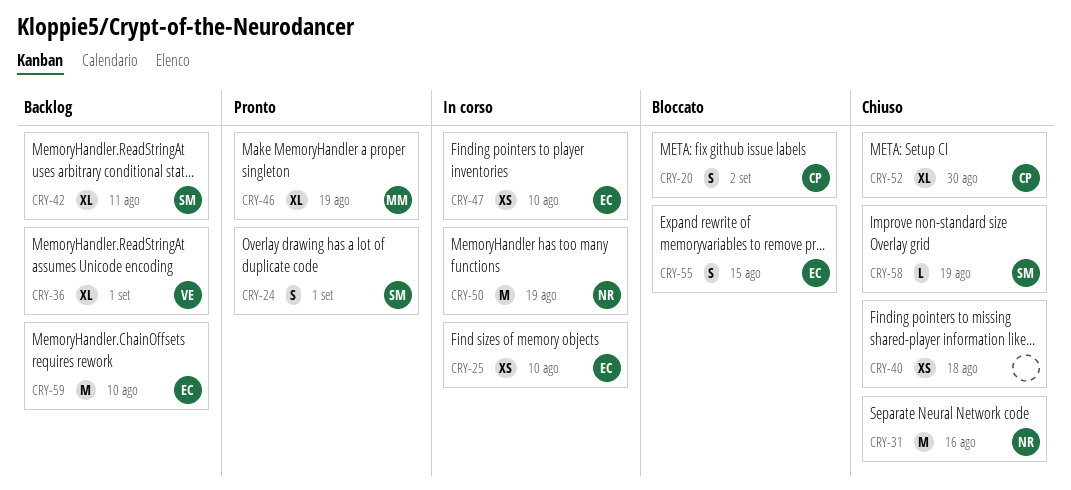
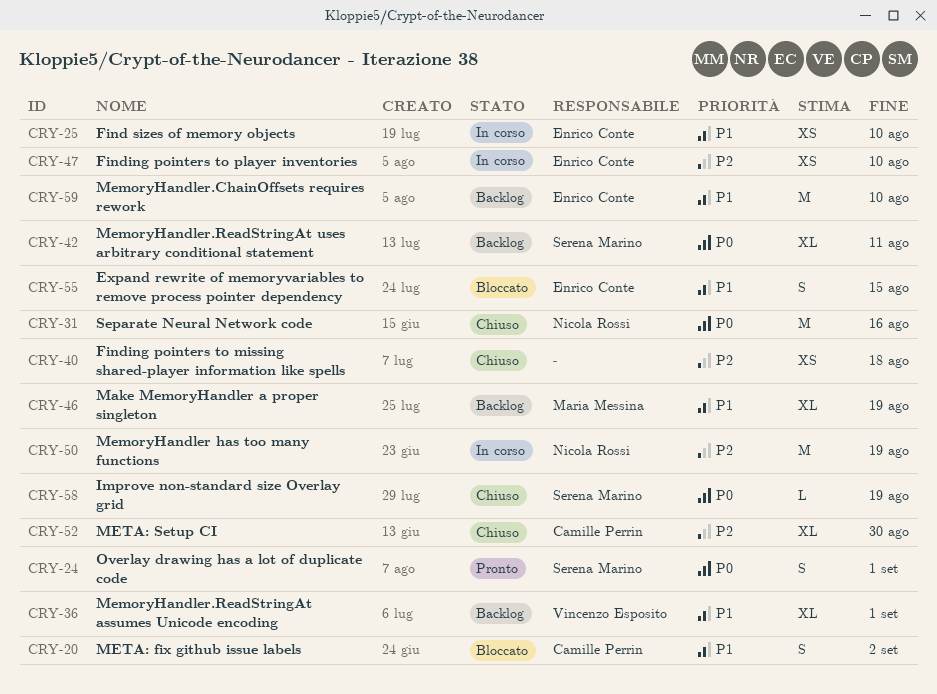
CRY-46, status: Pronto -> Backlog

